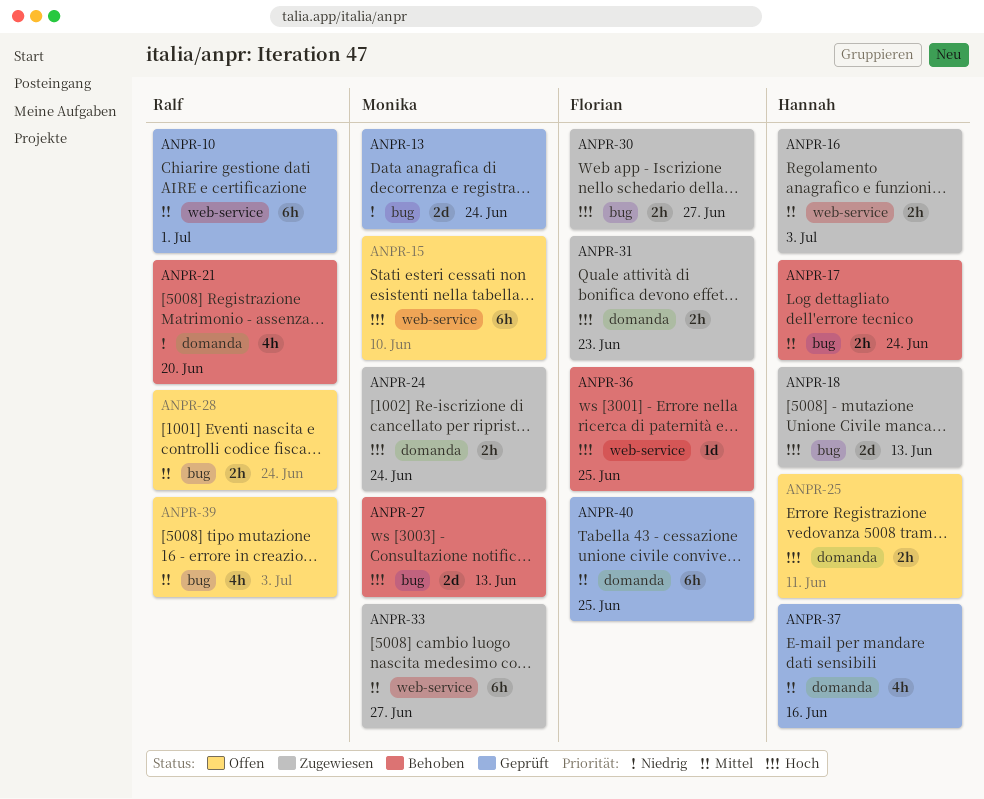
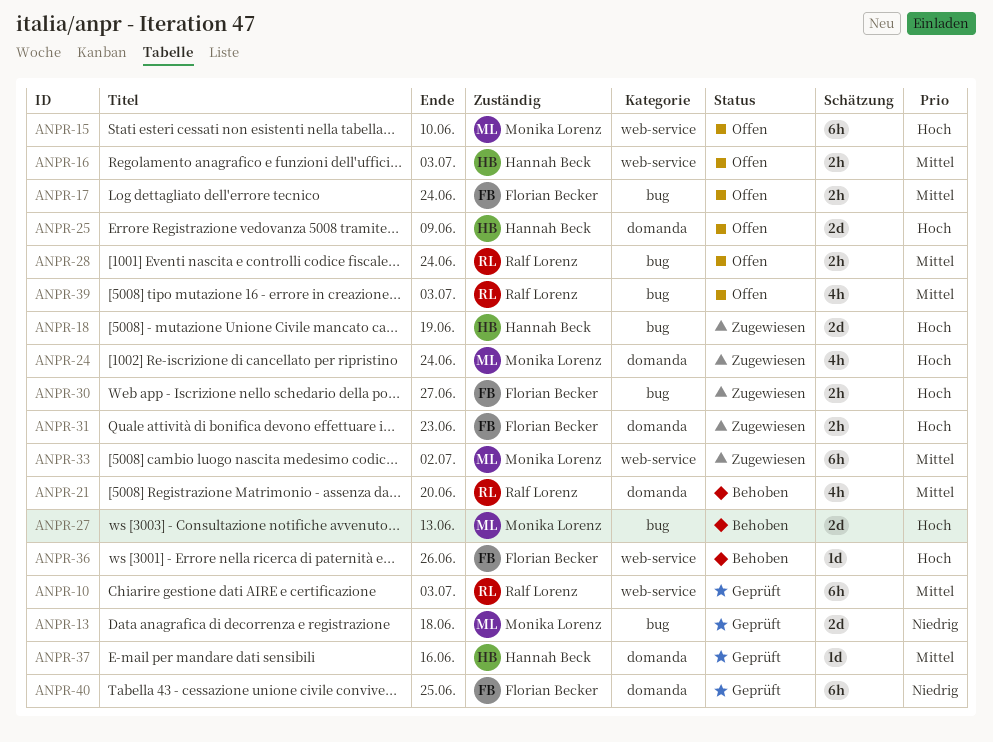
ANPR-10, due: Jul 1 -> Jul 3
ANPR-13, due: Jun 24 -> Jun 18
ANPR-16, status: Zugewiesen -> Offen
ANPR-17, status: Behoben -> Offen
ANPR-17, owner: Hannah Beck -> Florian Becker
ANPR-18, due: Jun 13 -> Jun 19
ANPR-21, priority: Niedrig -> Mittel
ANPR-24, estimate: 2h -> 4h
ANPR-25, estimate: 2h -> 2d
ANPR-25, due: Jun 11 -> Jun 9
ANPR-33, due: Jun 27 -> Jul 2
ANPR-36, due: Jun 25 -> Jun 26
ANPR-37, estimate: 4h -> 1d
ANPR-40, priority: Mittel -> Niedrig

